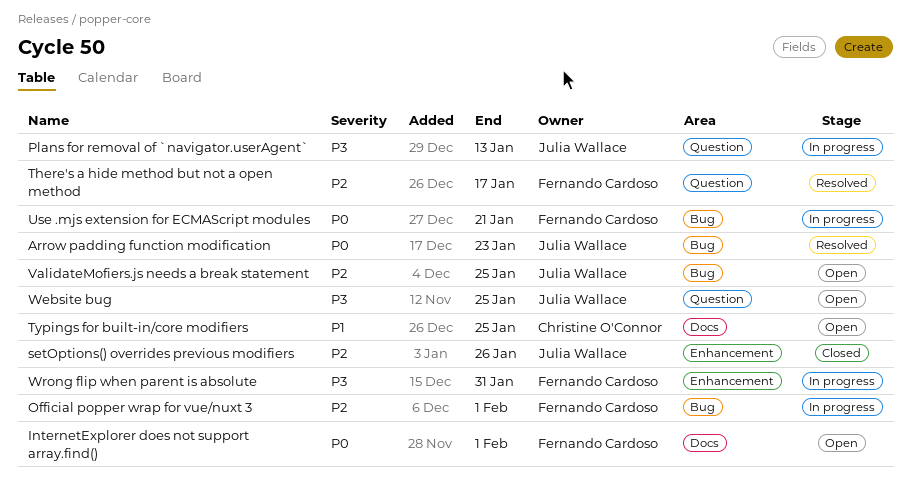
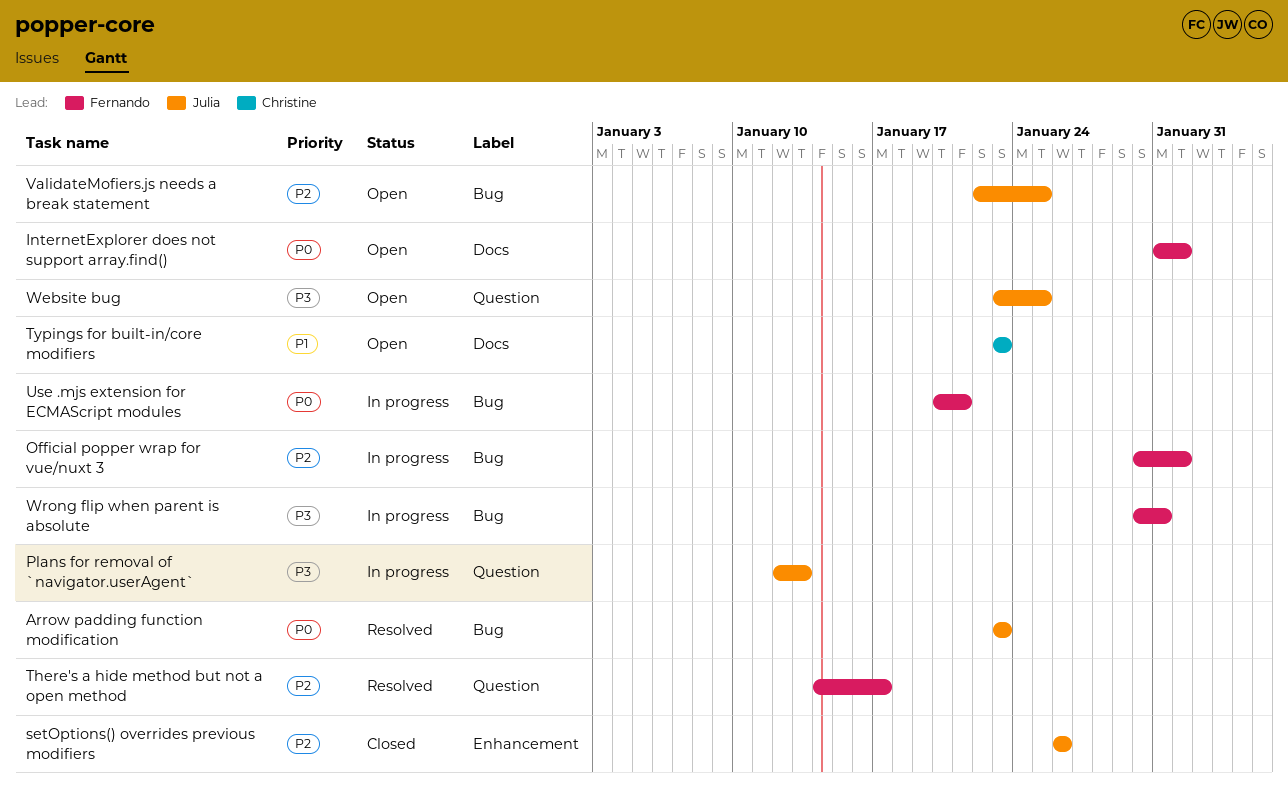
Typings for built-in/core modifiers, due: Jan 25 -> Jan 23
Wrong flip when parent is absolute, label: Enhancement -> Bug

